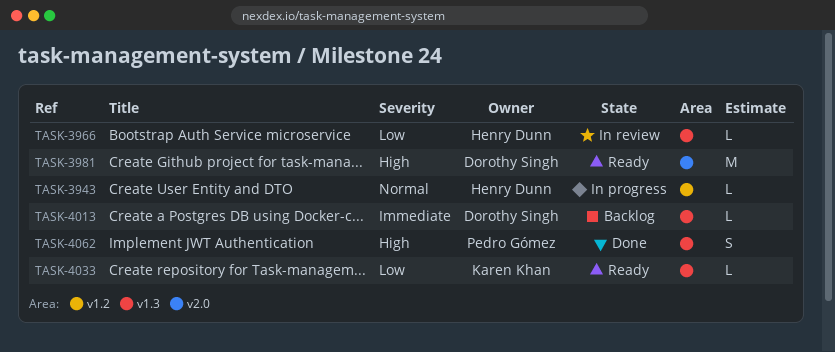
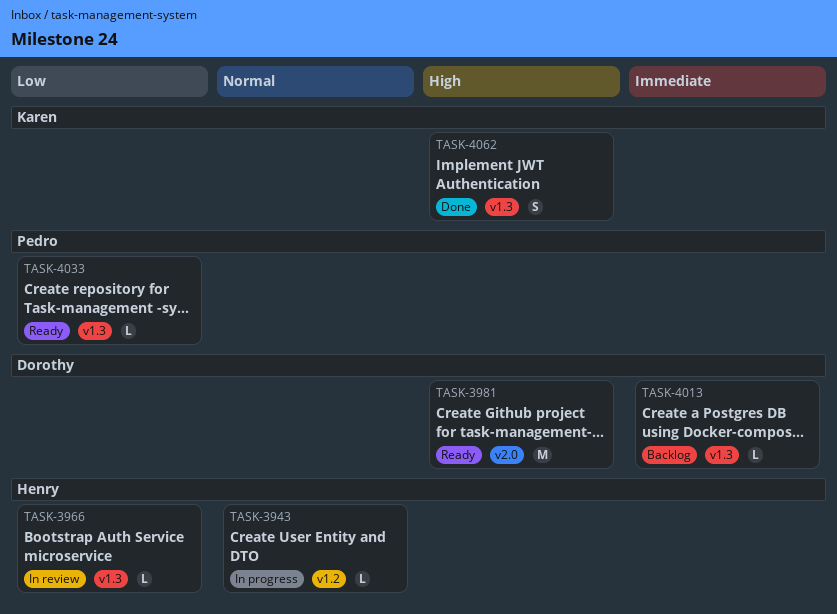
TASK-4033, owner: Karen Khan -> Pedro Gómez
TASK-4062, owner: Pedro Gómez -> Karen Khan

